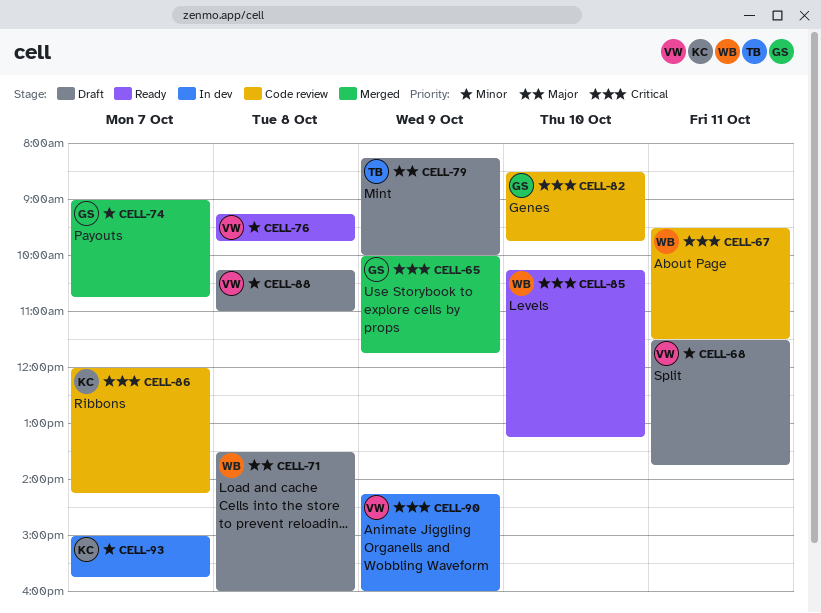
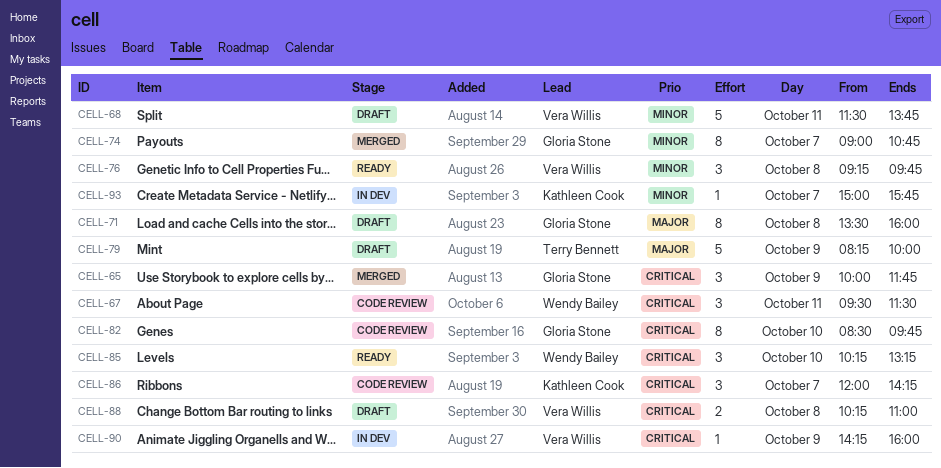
CELL-71, owner: Wendy Bailey -> Gloria Stone
CELL-88, priority: Minor -> Critical

